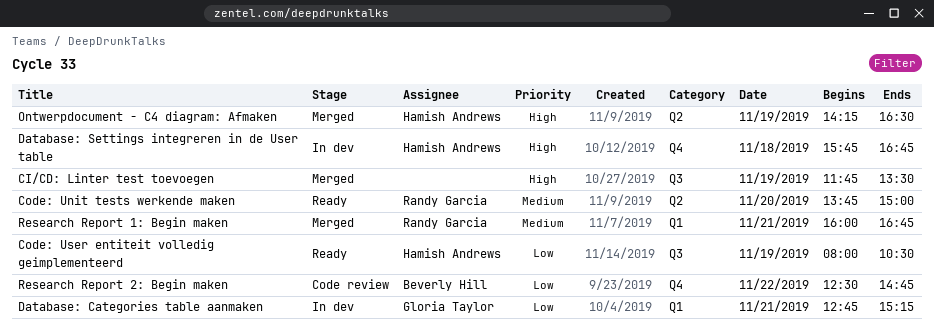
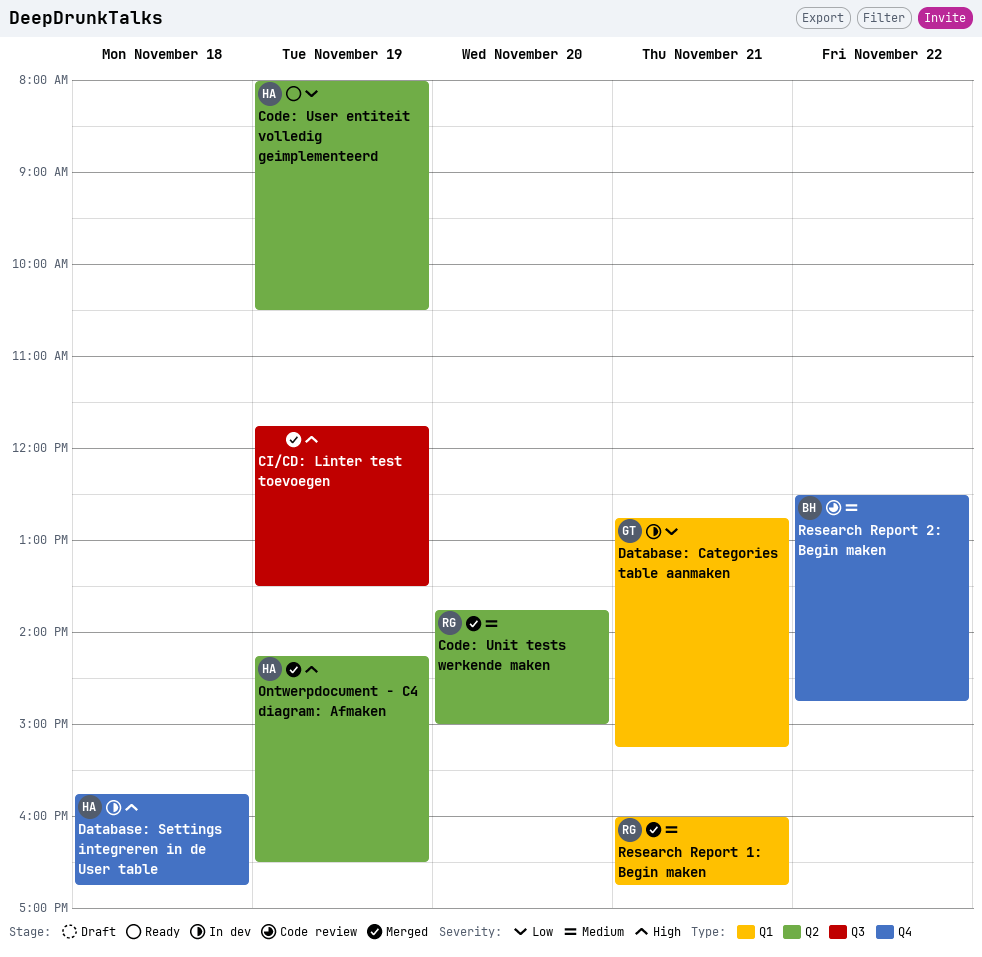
Code: Unit tests werkende maken, status: Ready -> Merged
Code: User entiteit volledig geimplementeerd, label: Q3 -> Q2
Research Report 2: Begin maken, priority: Low -> Medium

